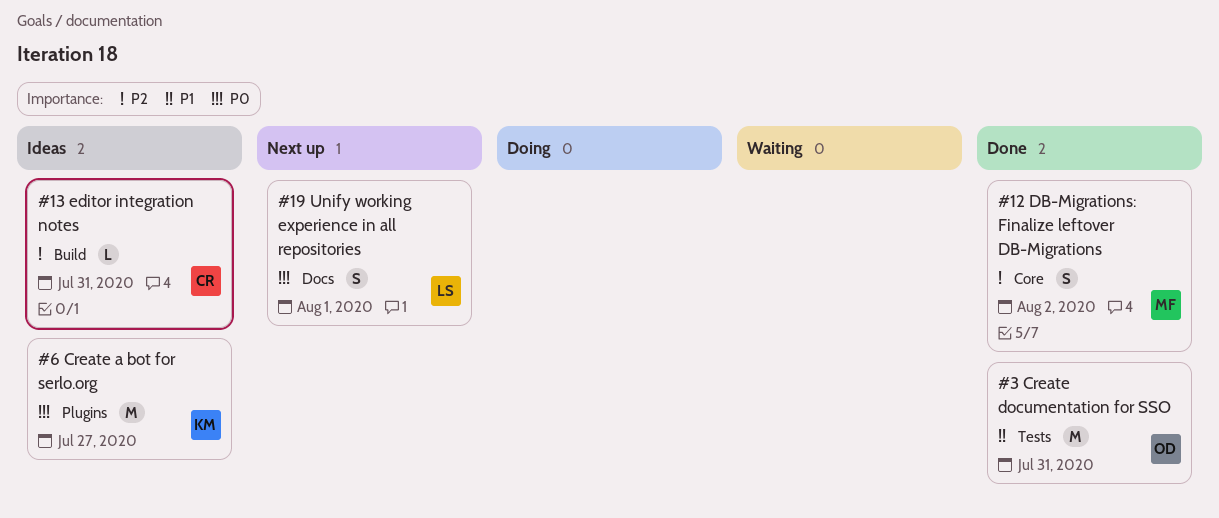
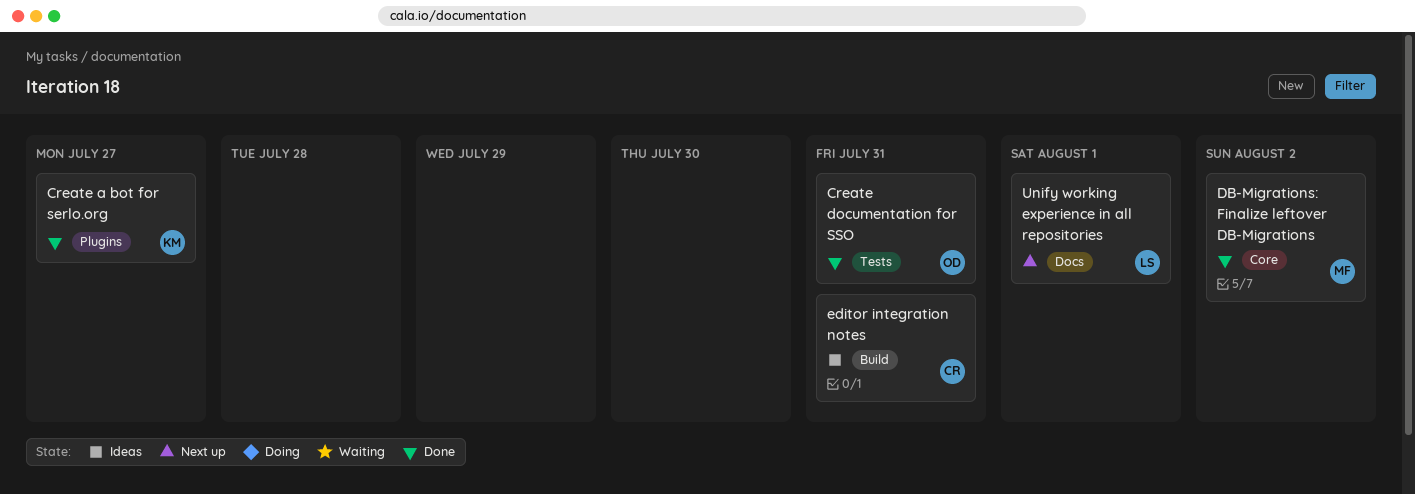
Create a bot for serlo.org, status: Ideas -> Done

